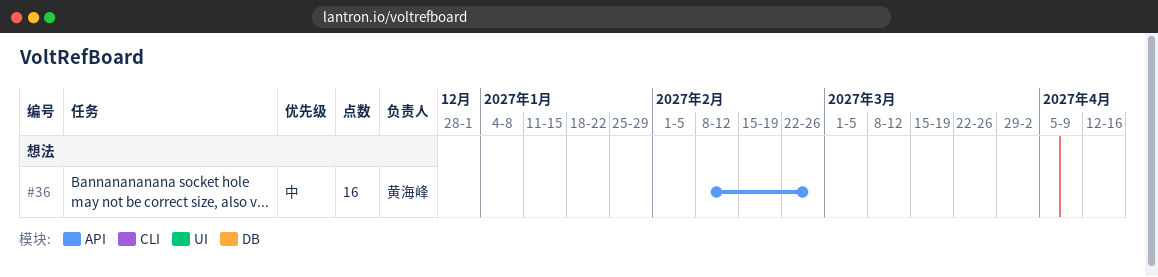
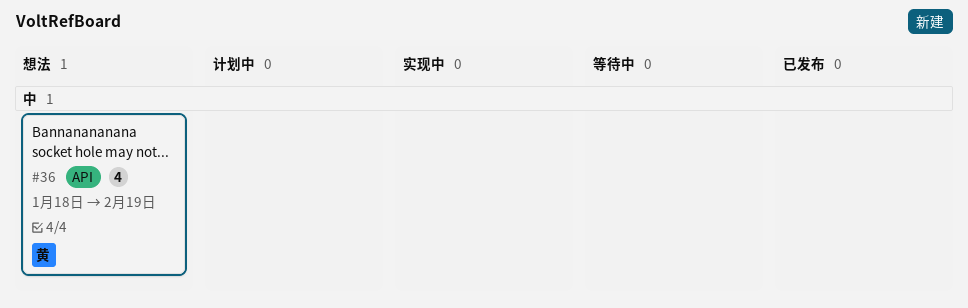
#36, estimate: 16 -> 4
#36, start: Feb 8 -> Jan 18
#36, due: Feb 26 -> Feb 19

